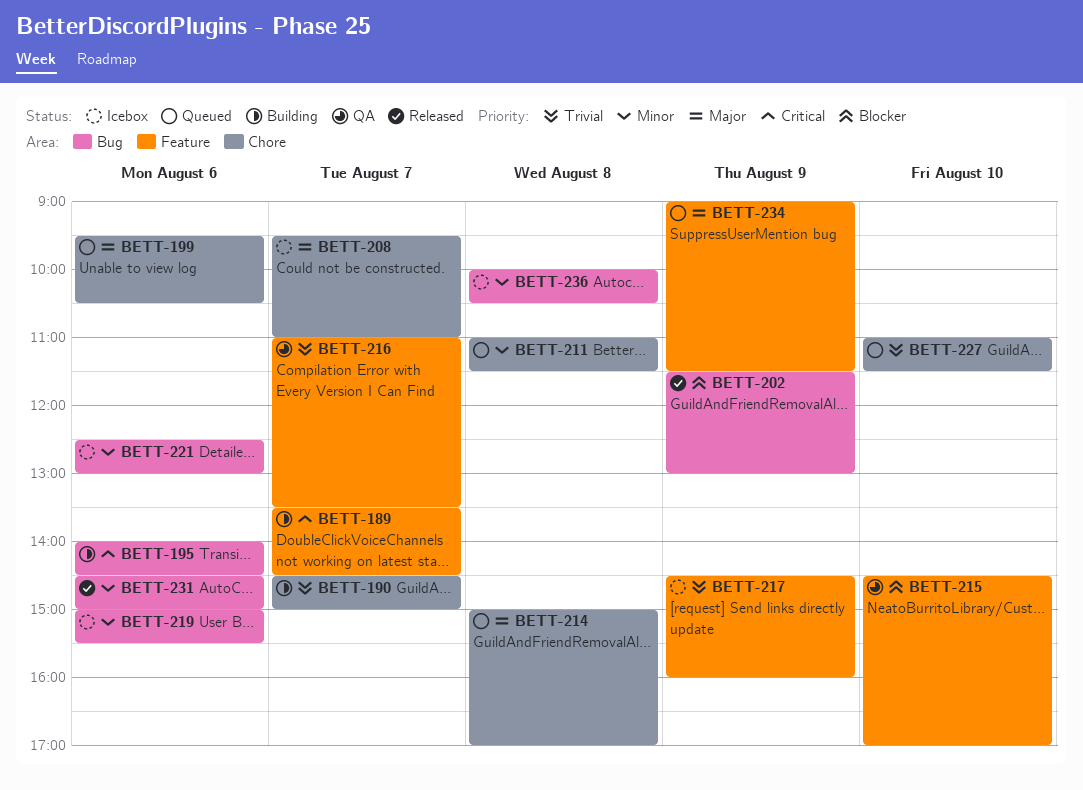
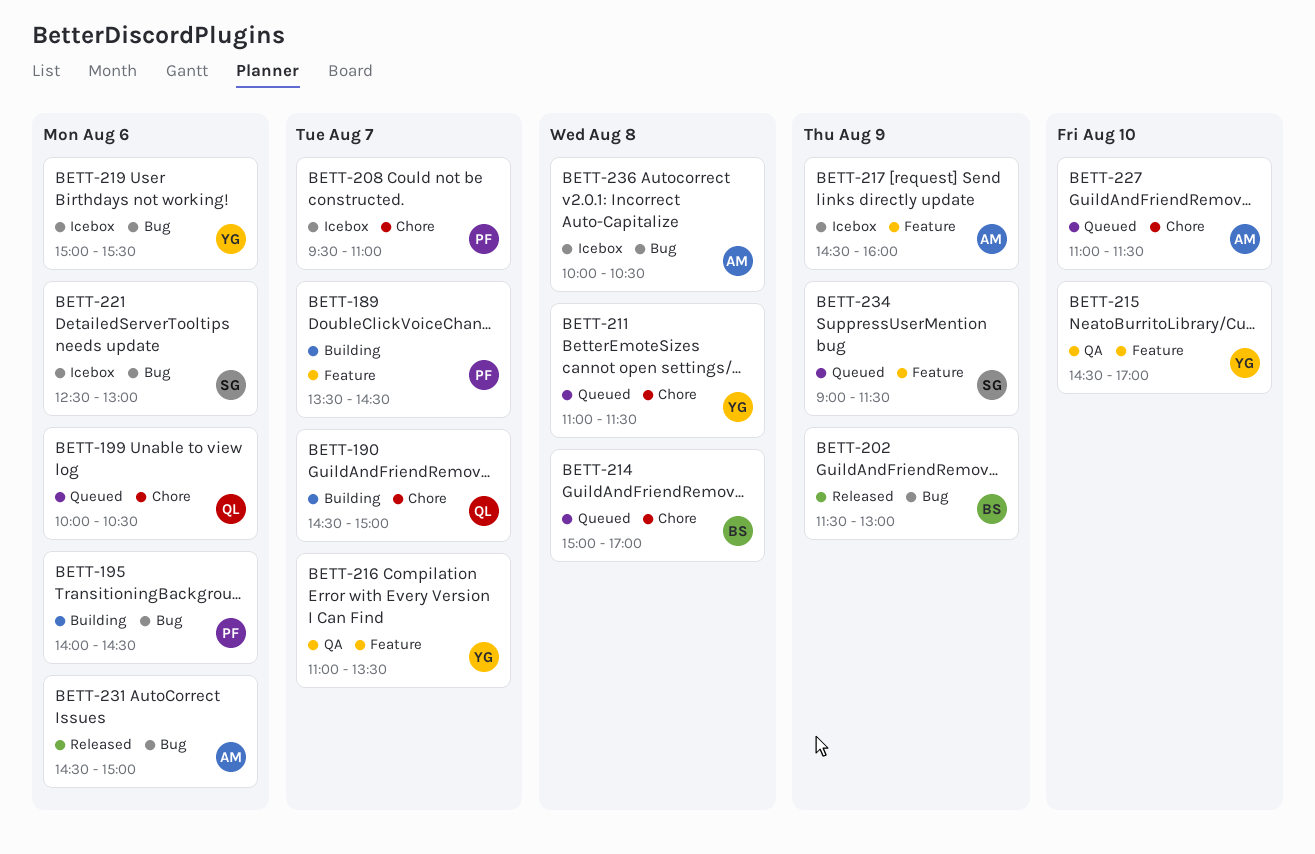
BETT-199, begins: 09:30 -> 10:00

